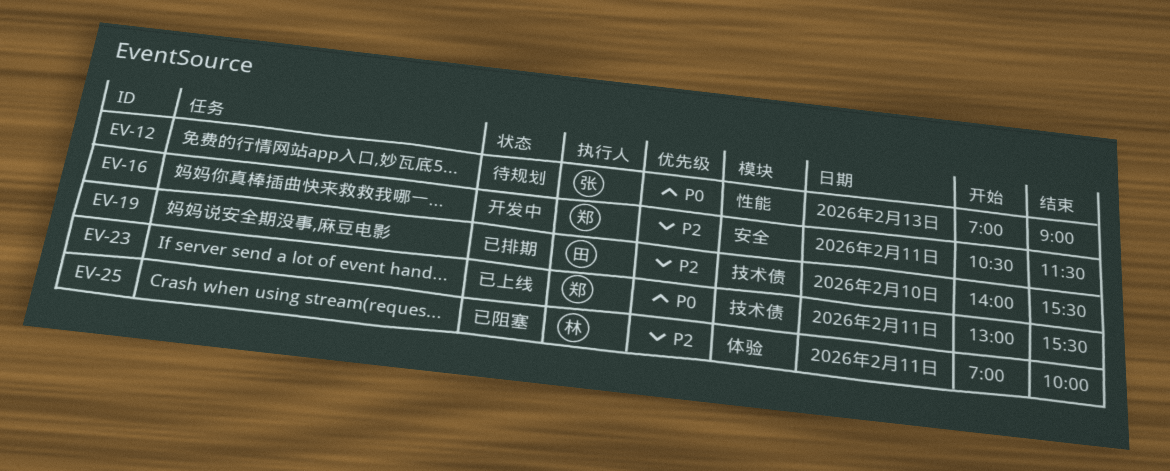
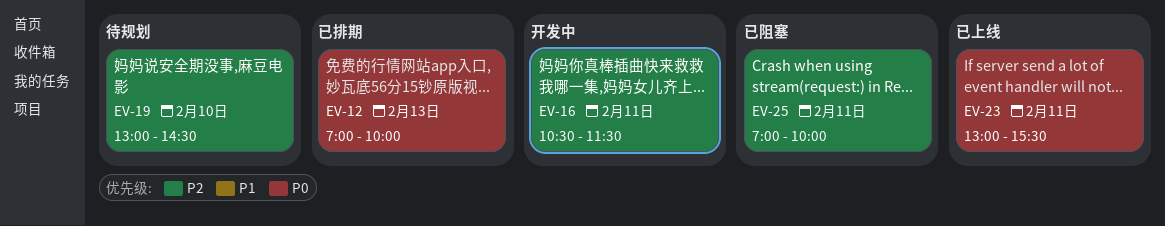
EV-12, status: 待规划 -> 已排期
EV-12, ends: 09:00 -> 10:00
EV-19, status: 已排期 -> 待规划
EV-19, begins: 14:00 -> 13:00
EV-19, ends: 15:30 -> 14:30

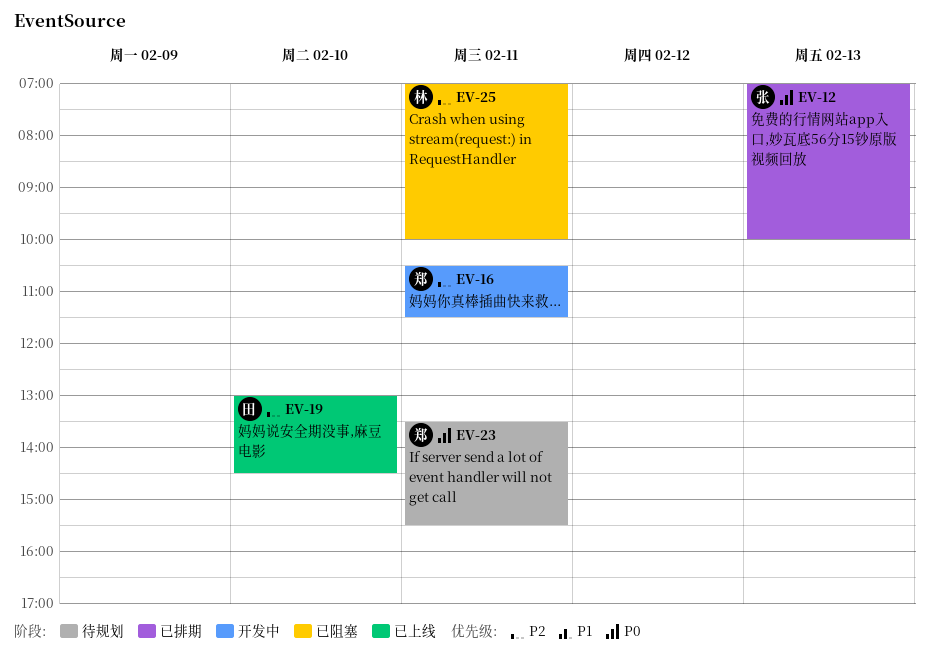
EV-19, status: 待规划 -> 已上线
EV-23, status: 已上线 -> 待规划
EV-23, begins: 13:00 -> 13:30

